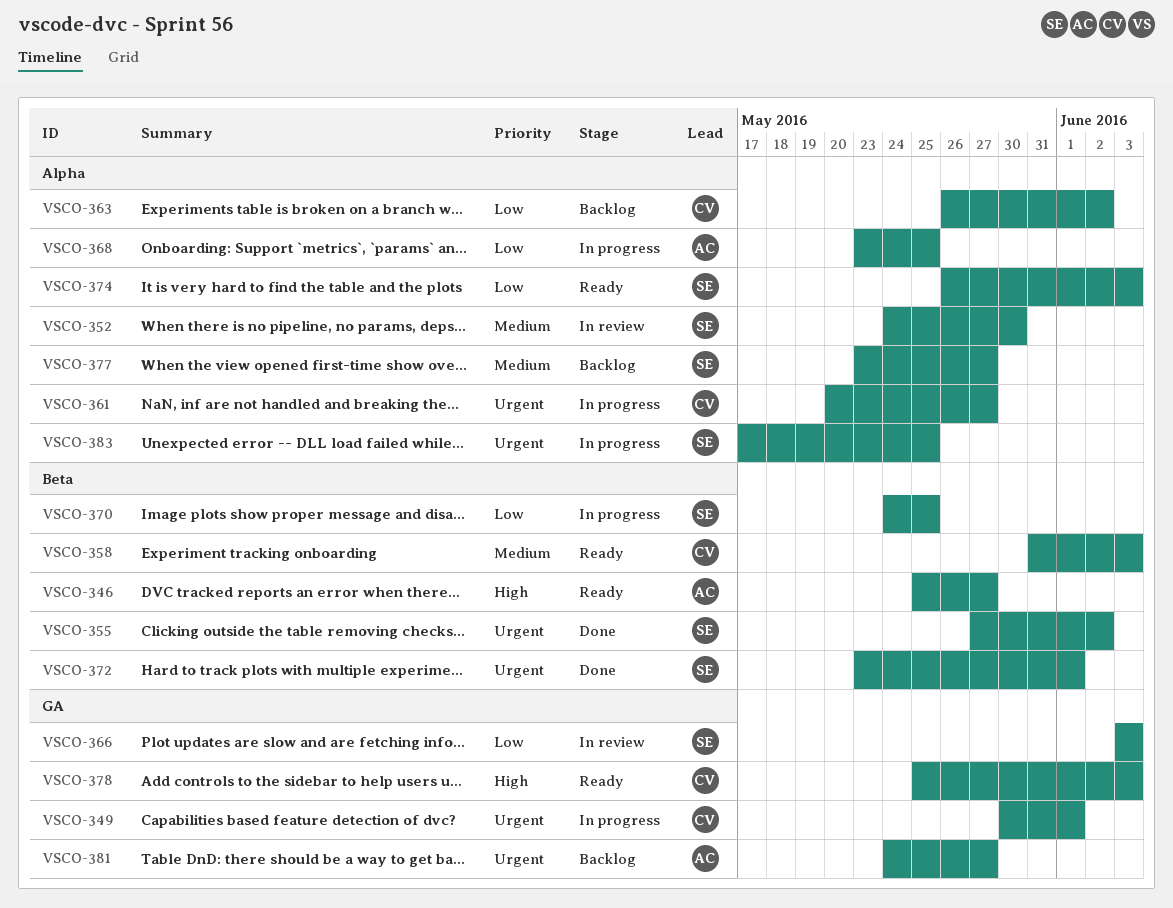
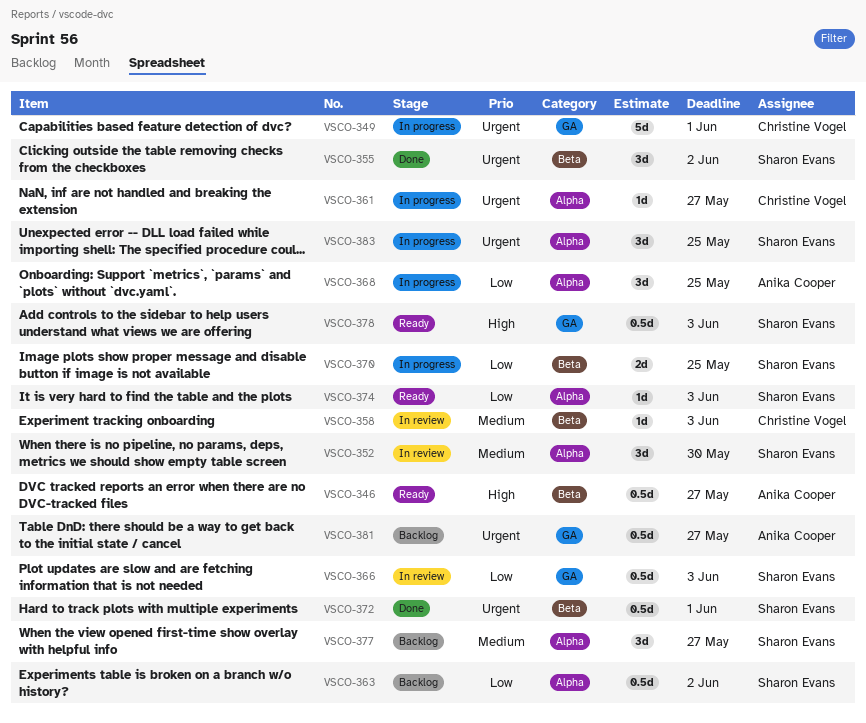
VSCO-358, status: Ready -> In review
VSCO-363, owner: Christine Vogel -> Sharon Evans
VSCO-378, owner: Christine Vogel -> Sharon Evans

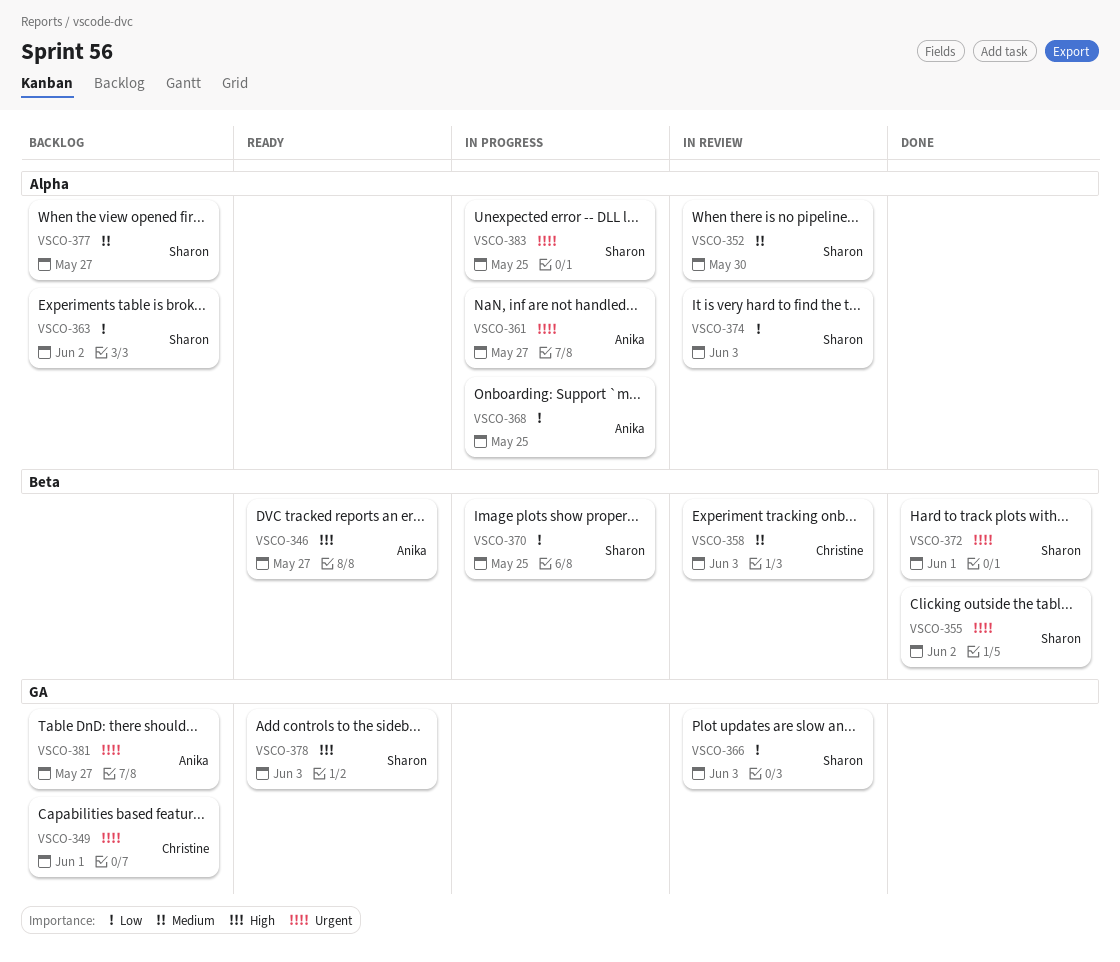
VSCO-349, status: In progress -> Backlog
VSCO-361, owner: Christine Vogel -> Anika Cooper
VSCO-374, status: Ready -> In review

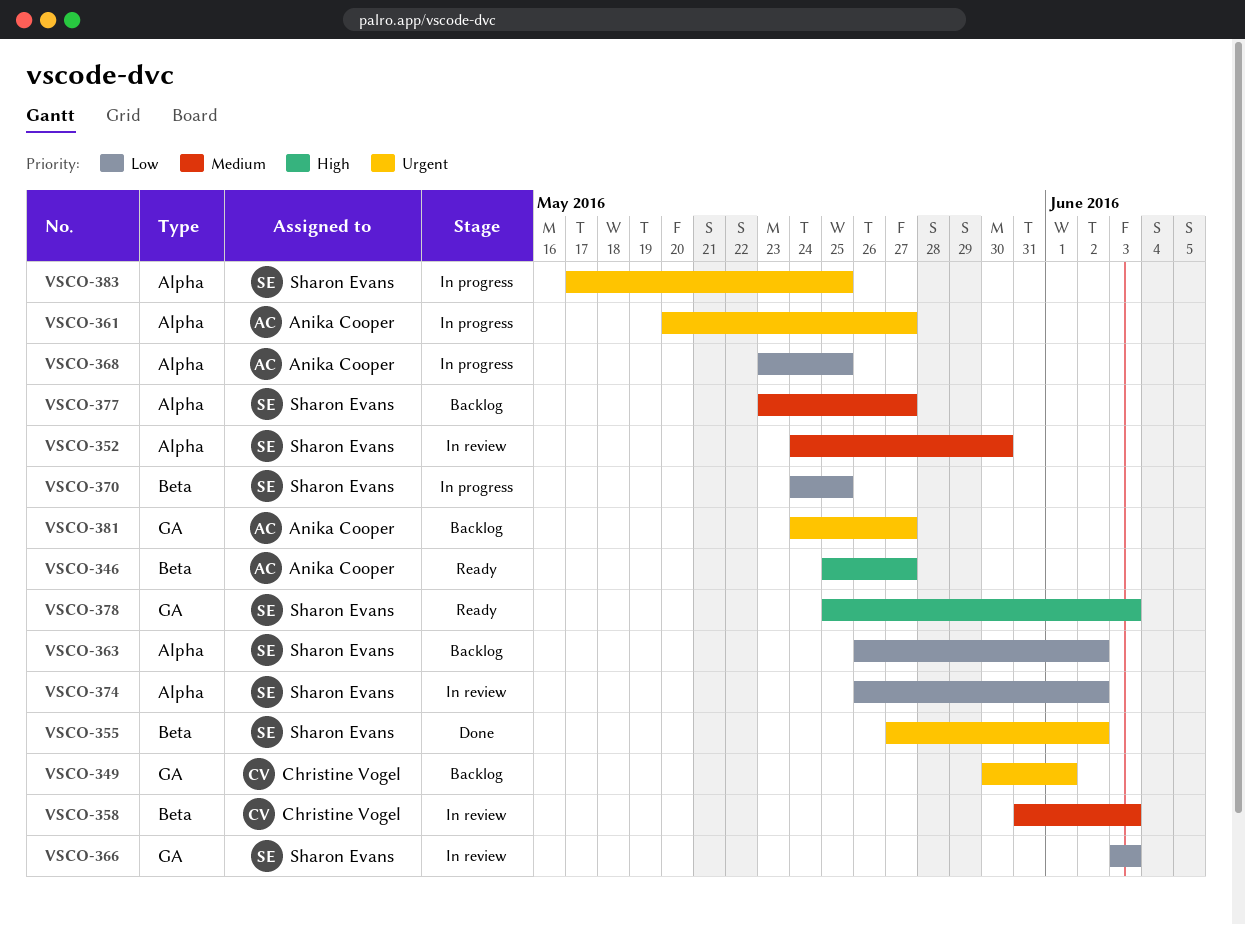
VSCO-372: present -> none
VSCO-374, due: Jun 3 -> Jun 2

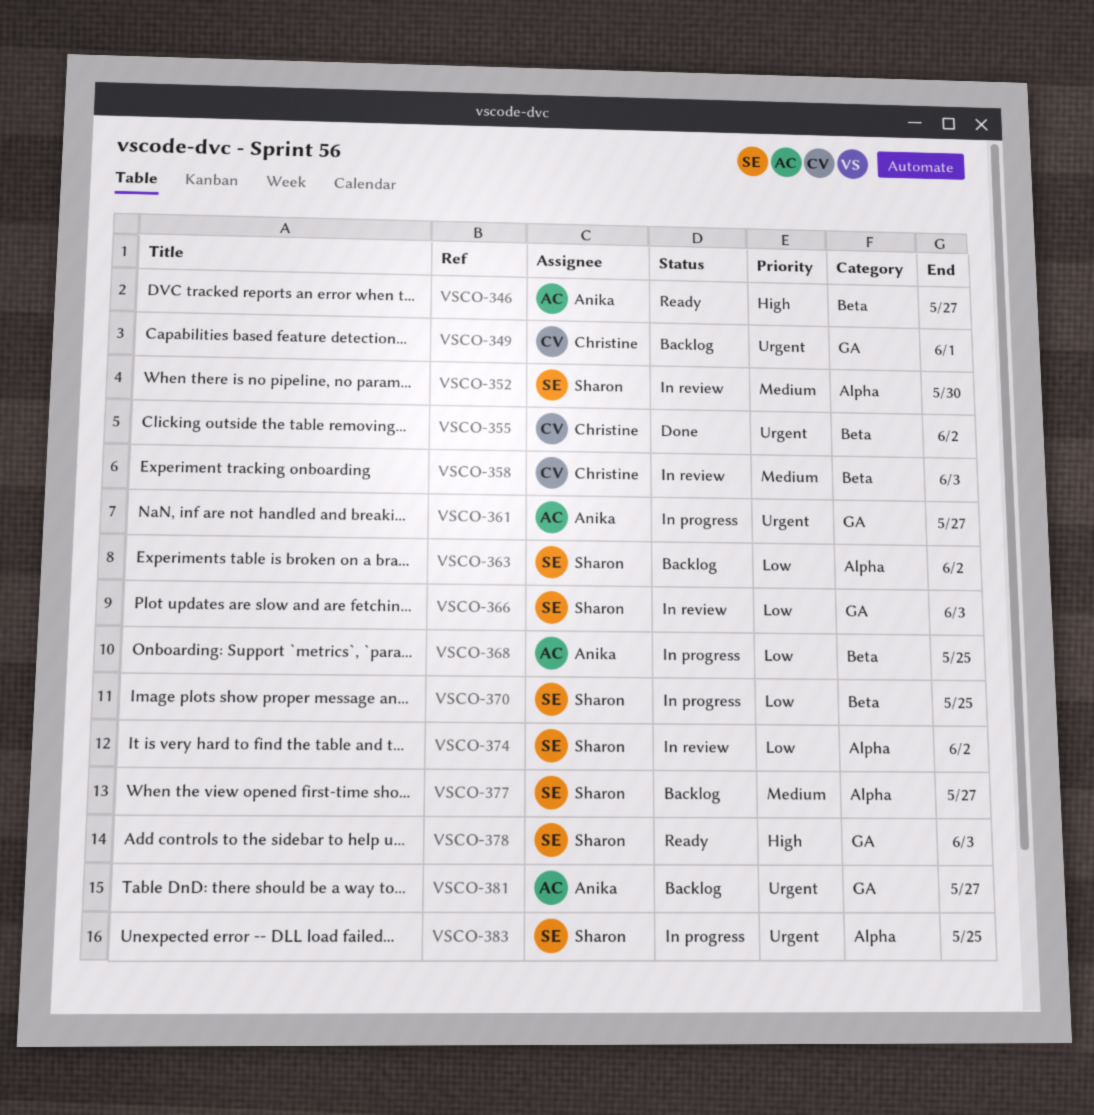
VSCO-355, owner: Sharon Evans -> Christine Vogel
VSCO-361, label: Alpha -> GA
VSCO-368, label: Alpha -> Beta

